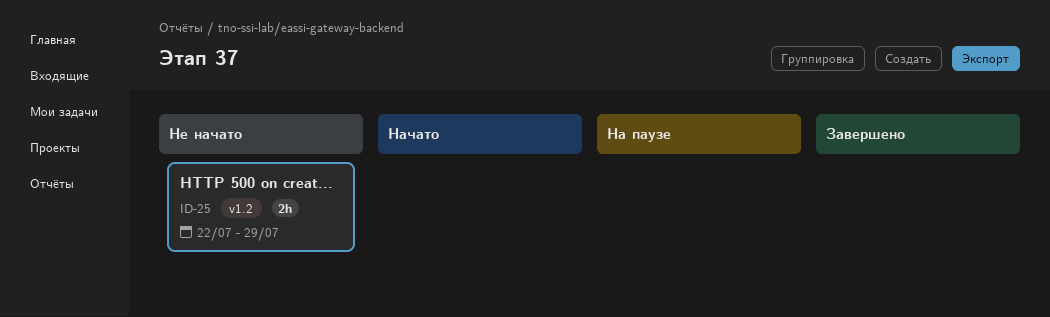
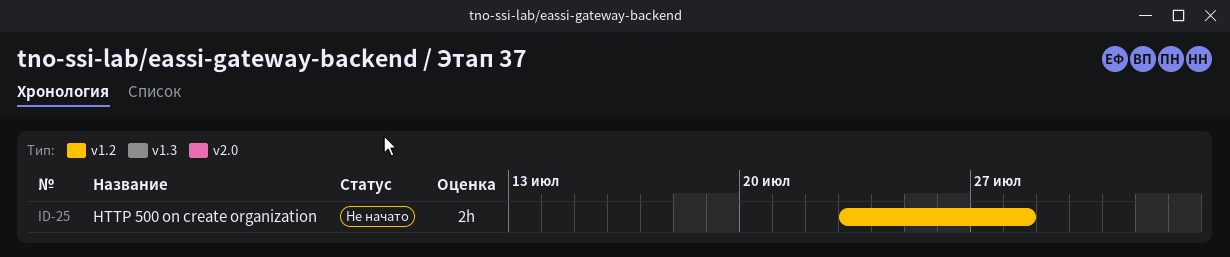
ID-25, start: Jul 22 -> Jul 23
ID-25, due: Jul 29 -> Jul 28

